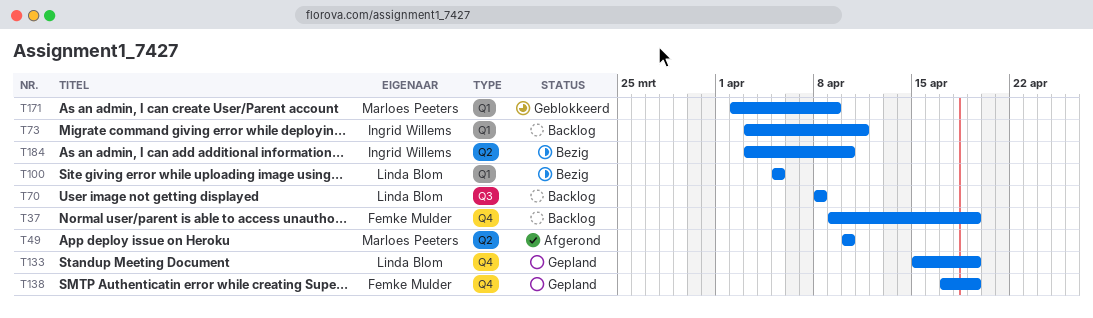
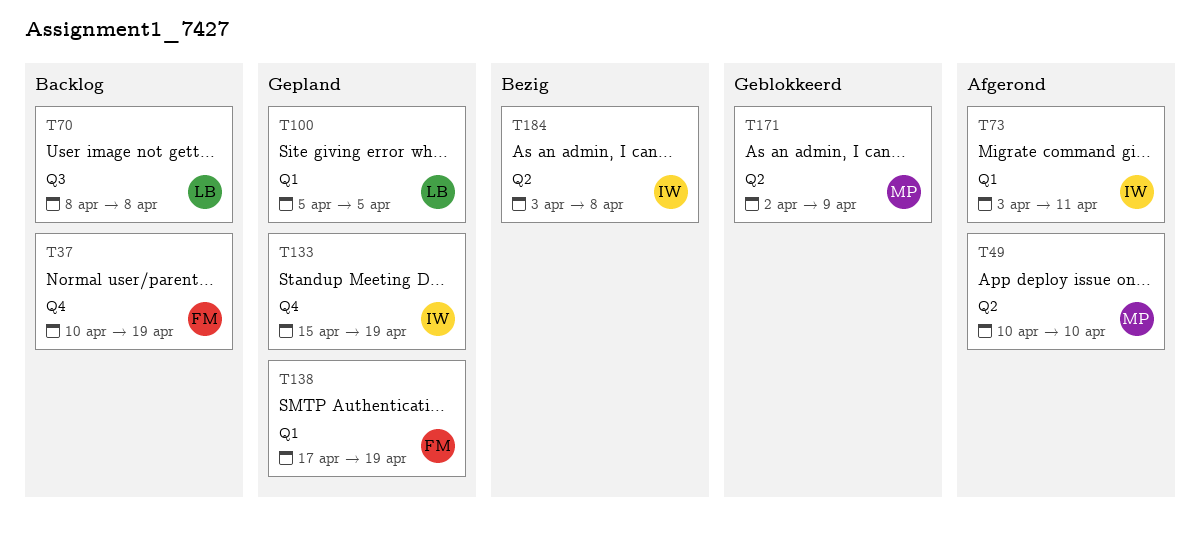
T37, start: Apr 9 -> Apr 10
T73, status: Backlog -> Afgerond
T100, status: Bezig -> Gepland
T133, owner: Linda Blom -> Ingrid Willems
T138, label: Q4 -> Q1
T171, label: Q1 -> Q2
T184, due: Apr 10 -> Apr 8

